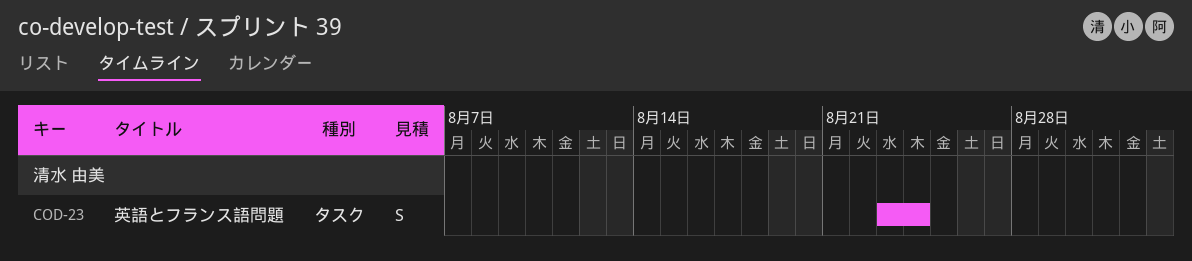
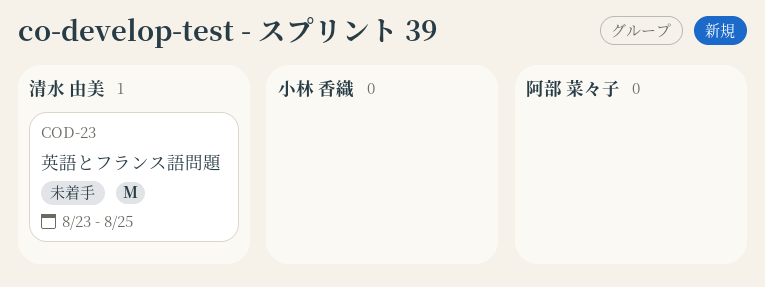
COD-23, estimate: S -> M
COD-23, due: Aug 24 -> Aug 25

